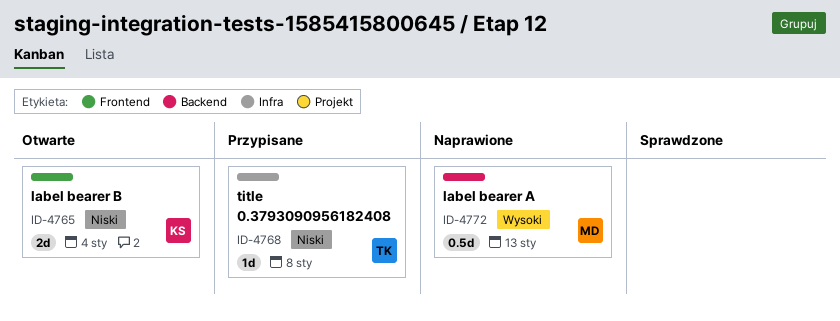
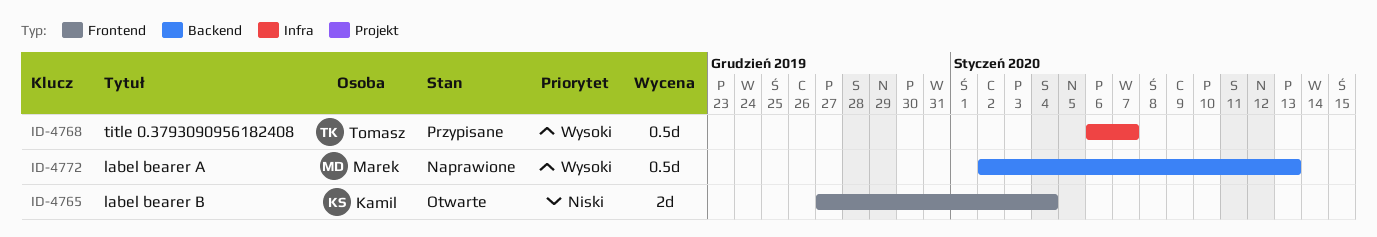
ID-4768, priority: Niski -> Wysoki
ID-4768, estimate: 1d -> 0.5d
ID-4768, due: Jan 8 -> Jan 7

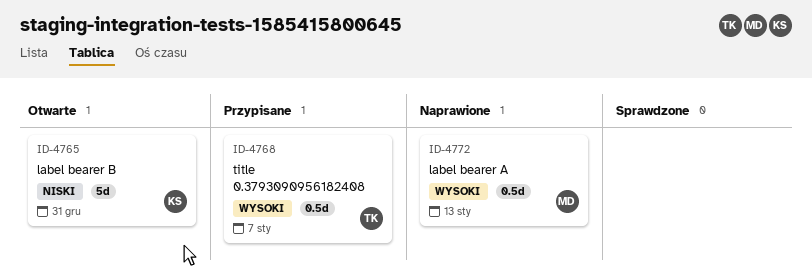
ID-4765, estimate: 2d -> 5d
ID-4765, due: Jan 4 -> Dec 31

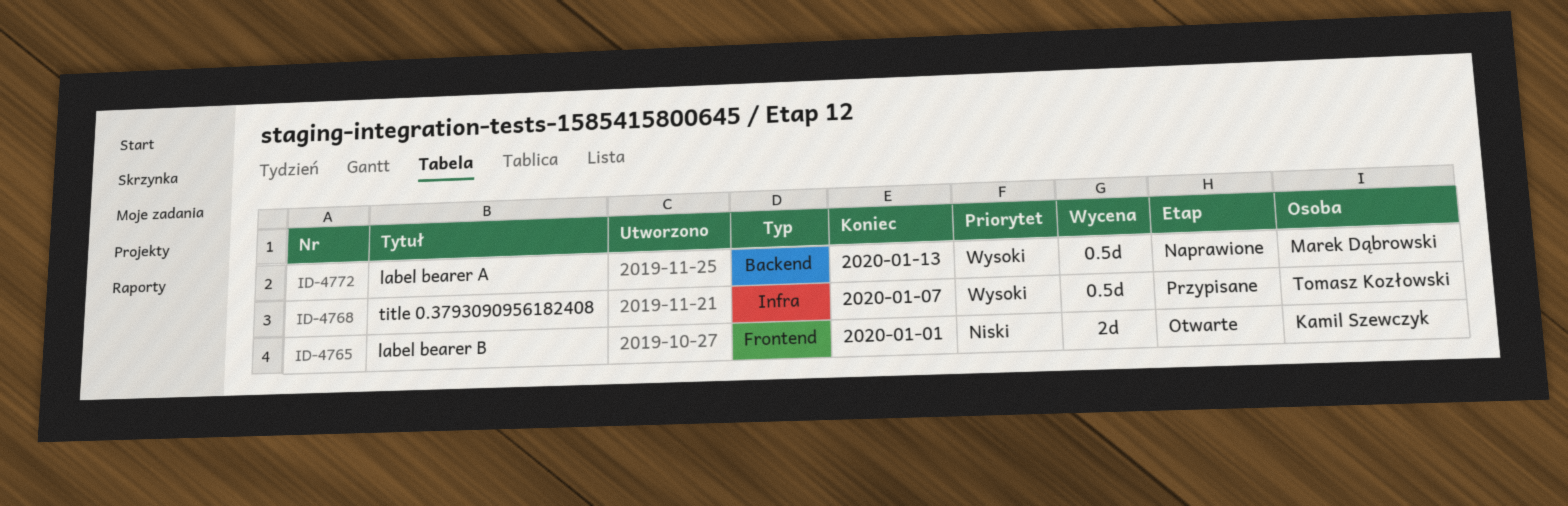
ID-4765, estimate: 5d -> 2d
ID-4765, due: Dec 31 -> Jan 1

